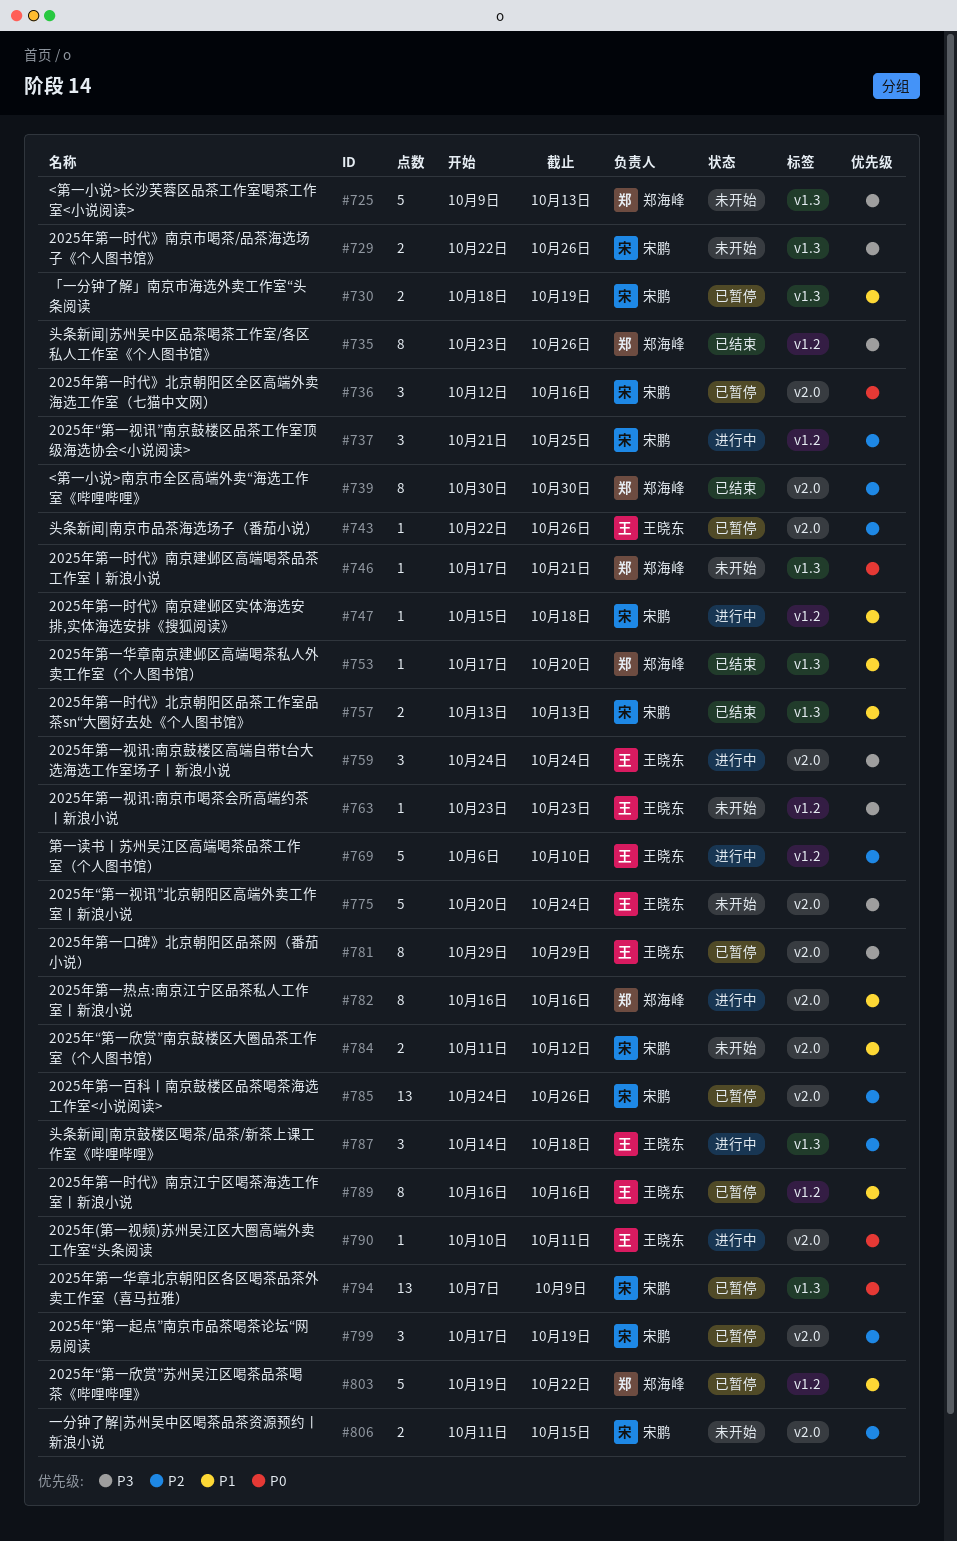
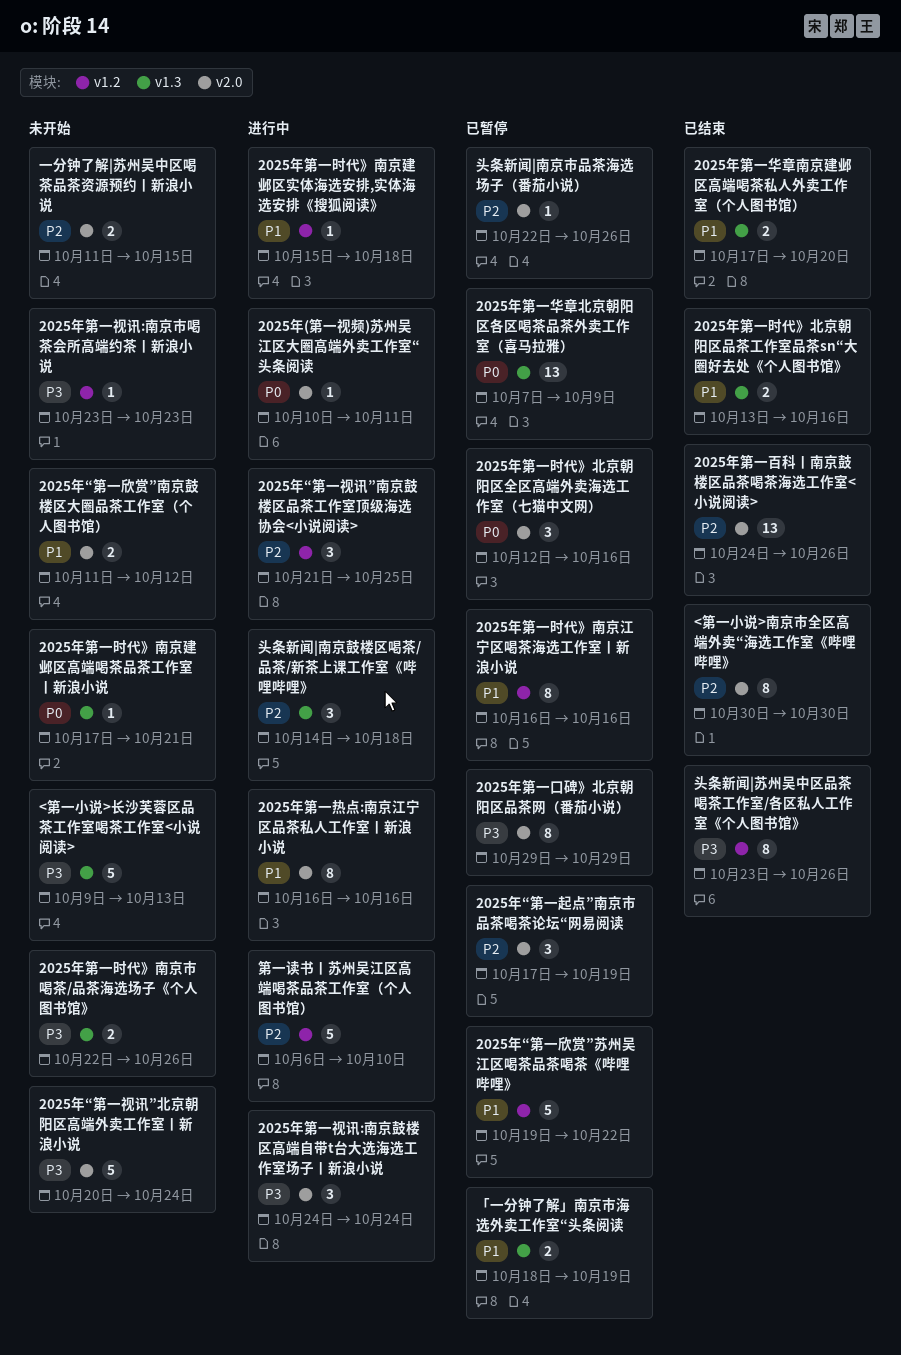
2025年第一华章南京建邺区高端喝茶私人外卖工作室（个人图书馆）, estimate: 1 -> 2
2025年第一时代》北京朝阳区品茶工作室品茶sn“大圈好去处《个人图书馆》, due: Oct 13 -> Oct 16
2025年第一百科丨南京鼓楼区品茶喝茶海选工作室<小说阅读>, status: 已暂停 -> 已结束

